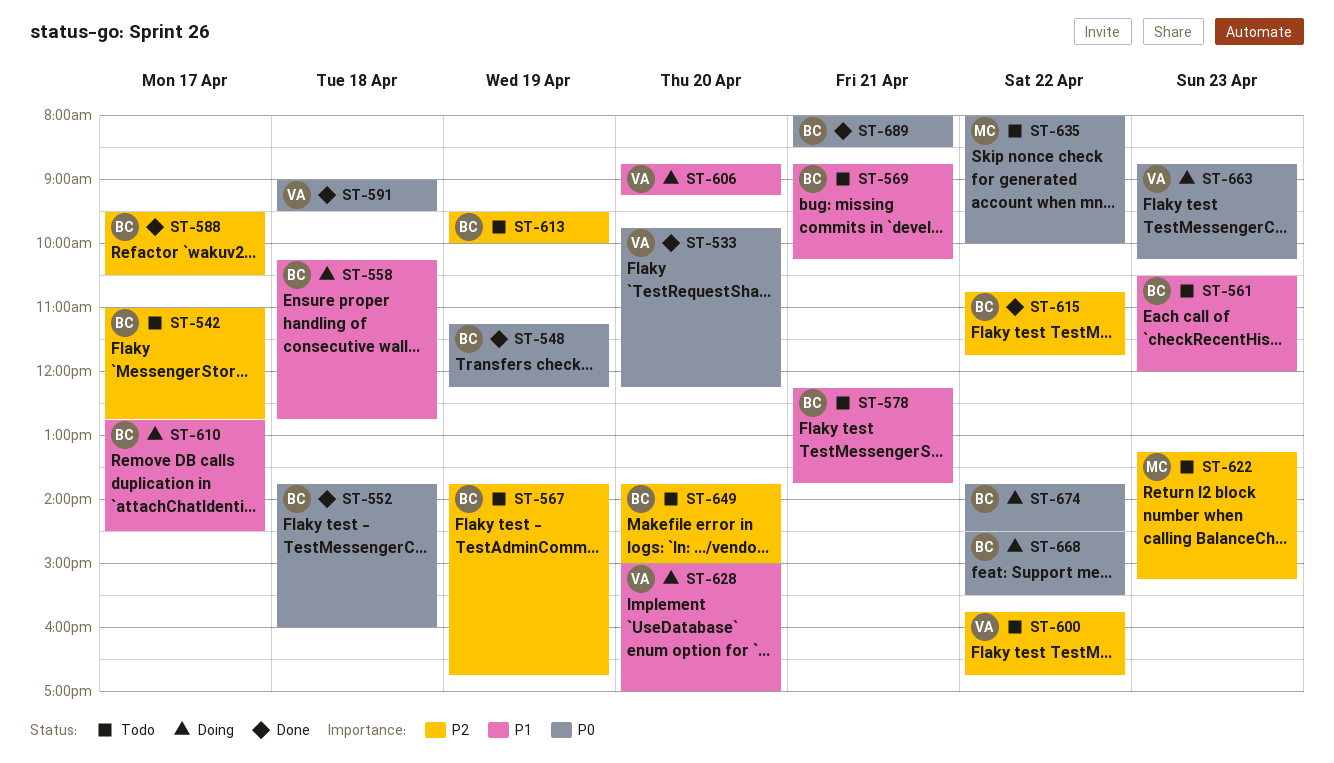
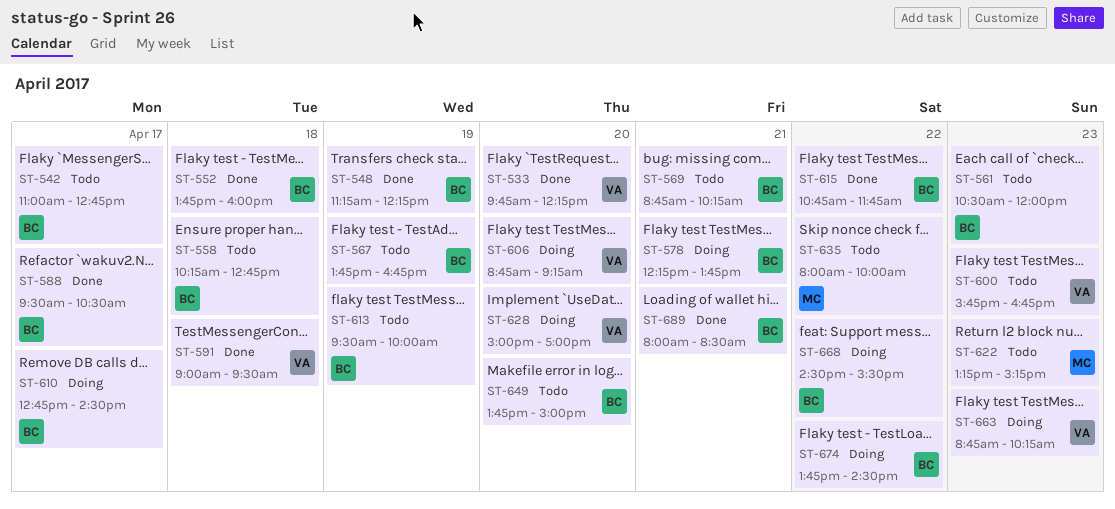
ST-558, status: Doing -> Todo
ST-578, status: Todo -> Doing
ST-600, day: Apr 22 -> Apr 23

